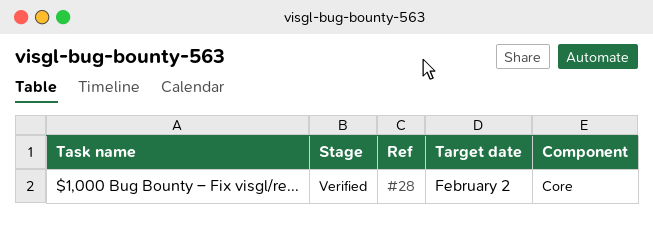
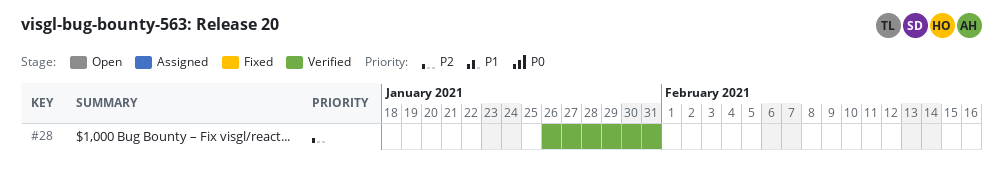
#28, due: Feb 2 -> Jan 31

